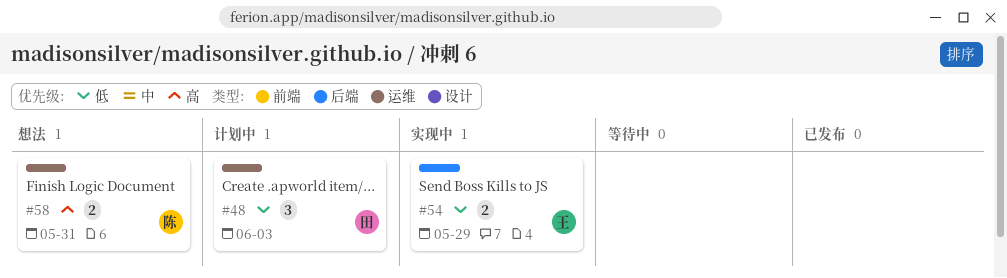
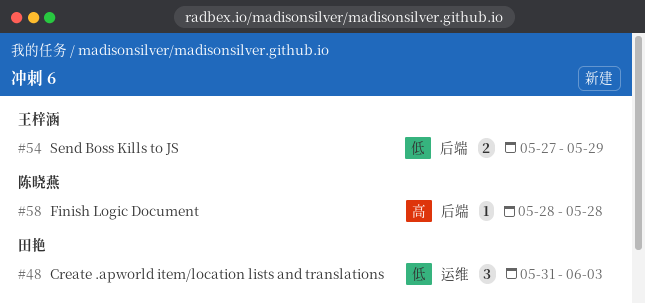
#58, label: 运维 -> 后端
#58, estimate: 2 -> 1
#58, due: May 31 -> May 28

